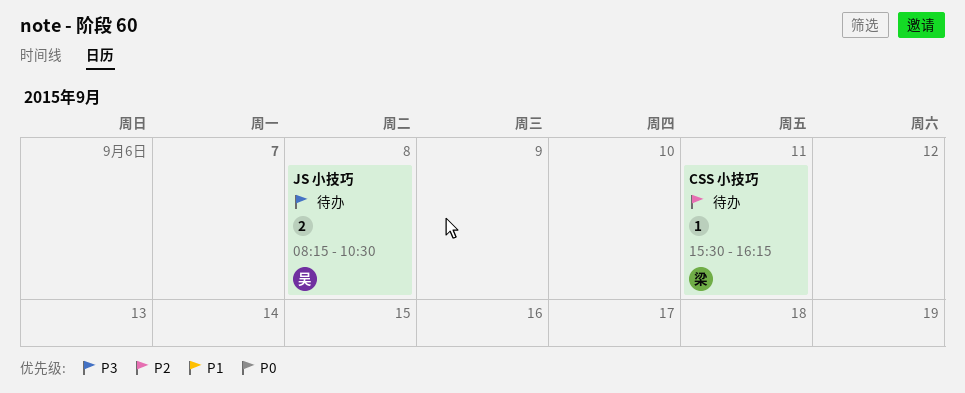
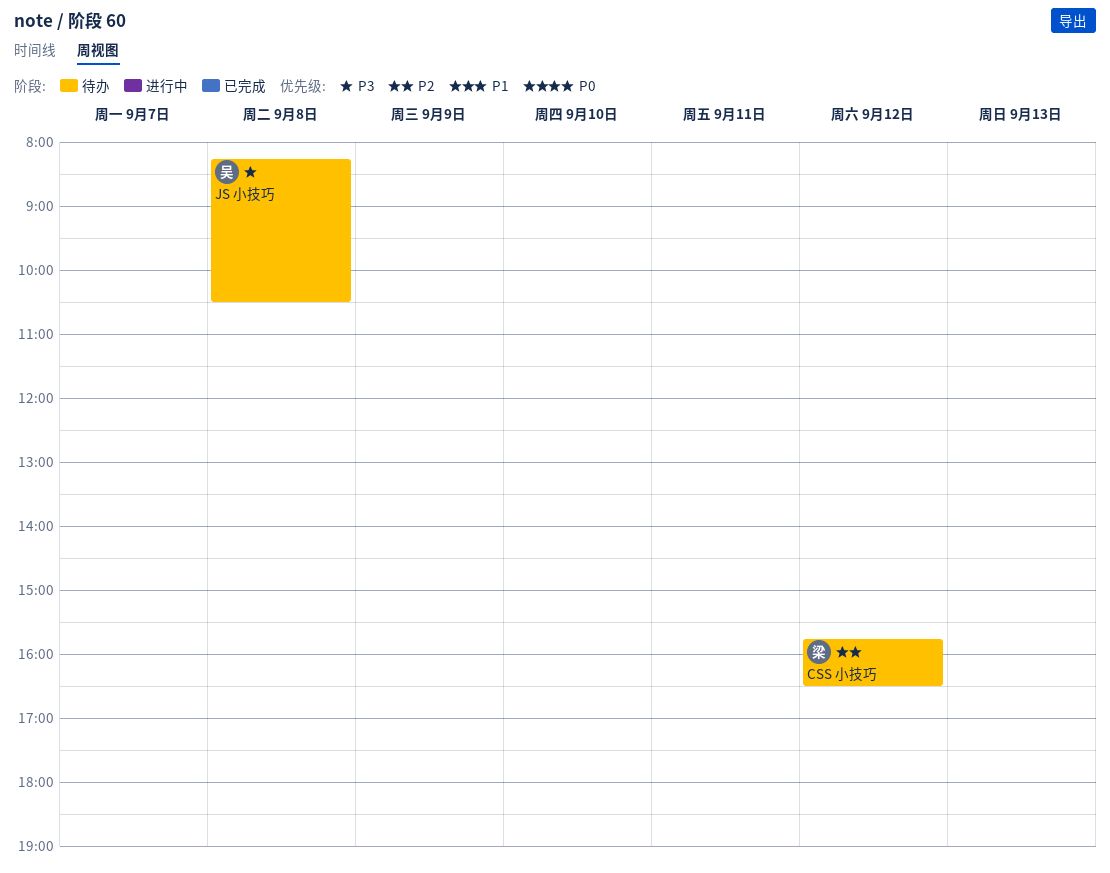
CSS 小技巧, day: Sep 11 -> Sep 12
CSS 小技巧, begins: 15:30 -> 15:45
CSS 小技巧, ends: 16:15 -> 16:30

